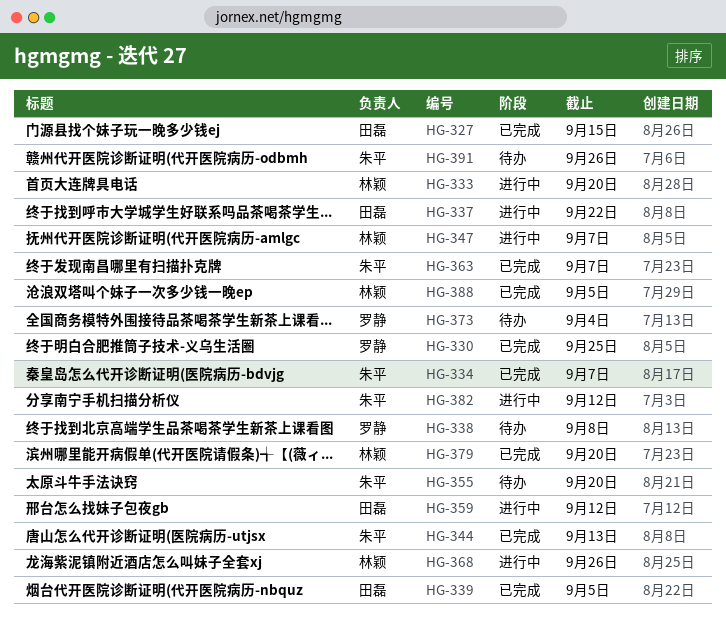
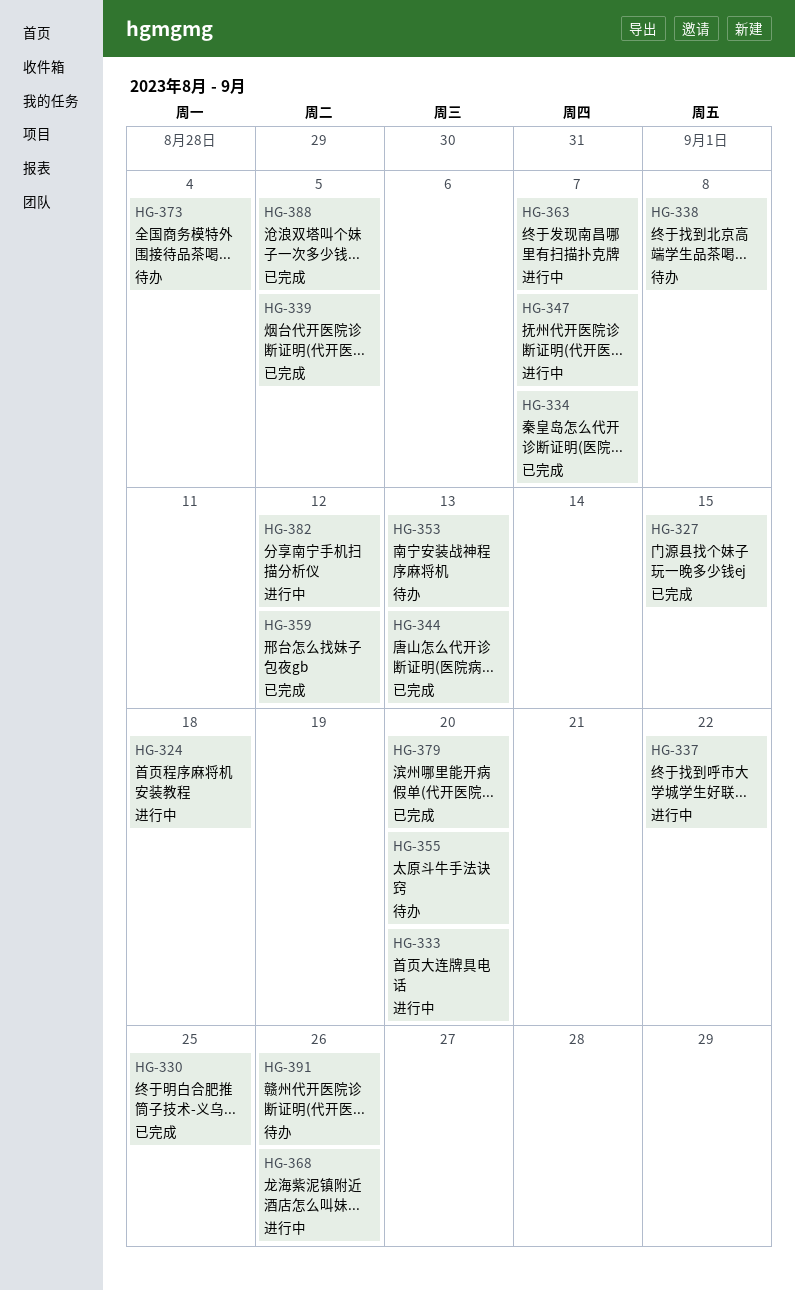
HG-324: none -> present
HG-353: none -> present
HG-359, status: 进行中 -> 已完成
HG-363, status: 已完成 -> 进行中

